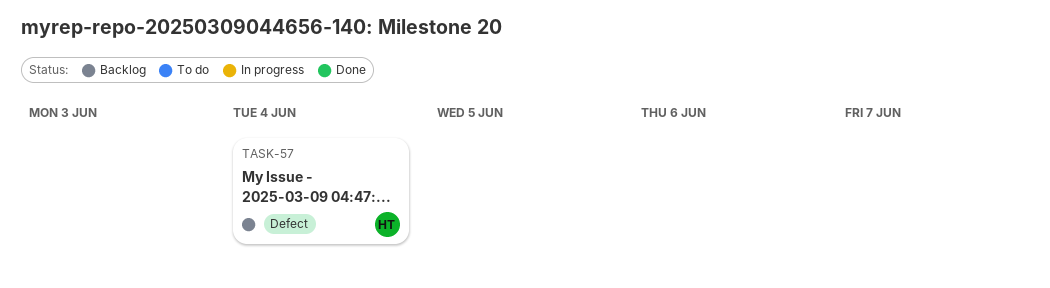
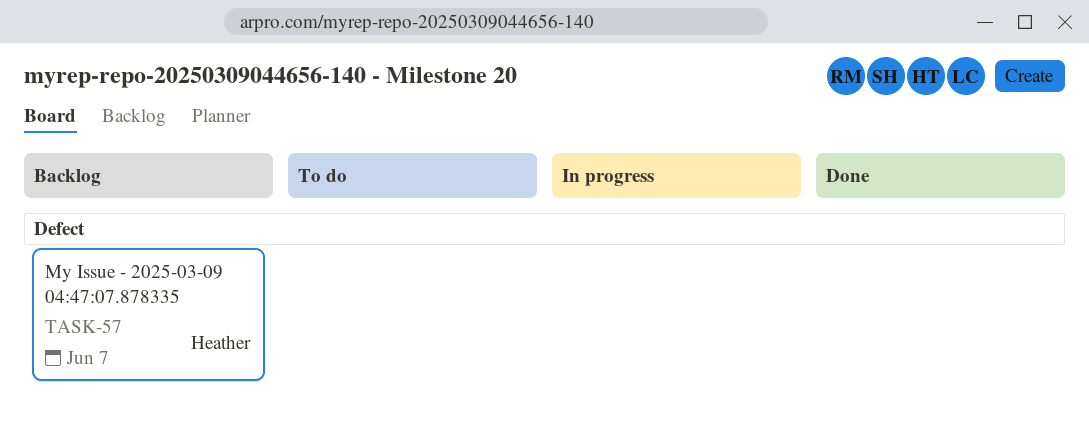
TASK-57, due: Jun 4 -> Jun 7

